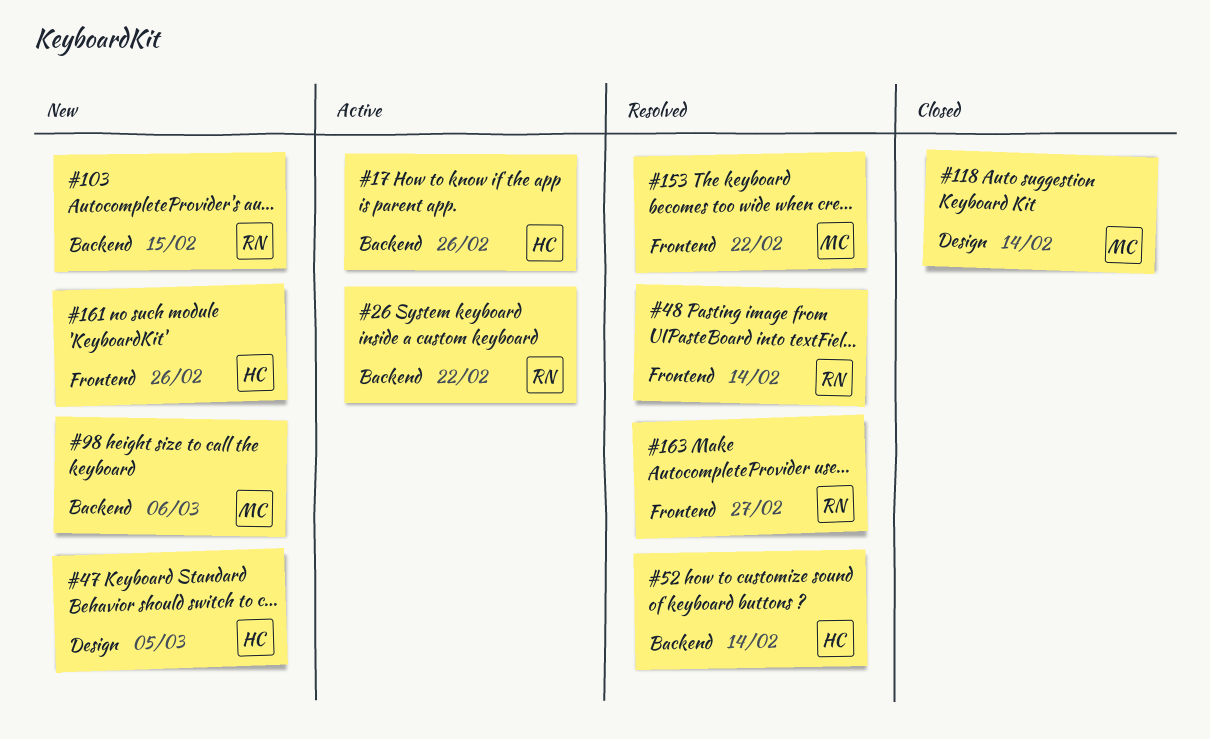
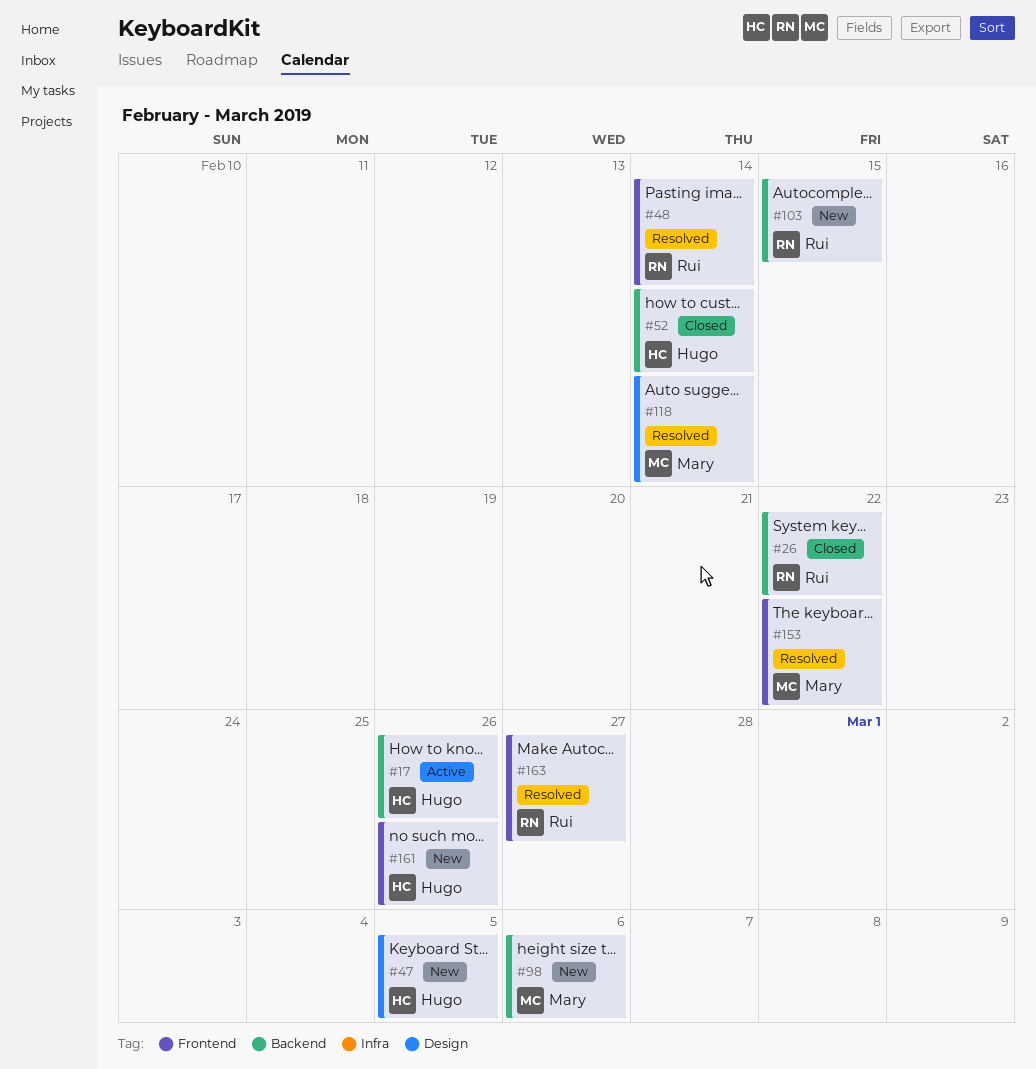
#26, status: Active -> Closed
#52, status: Resolved -> Closed
#118, status: Closed -> Resolved

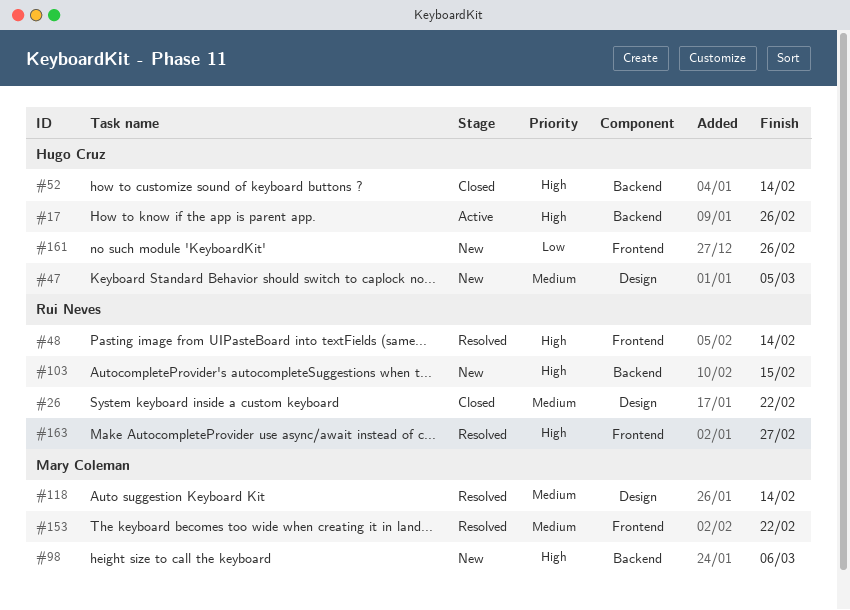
#26, label: Backend -> Design

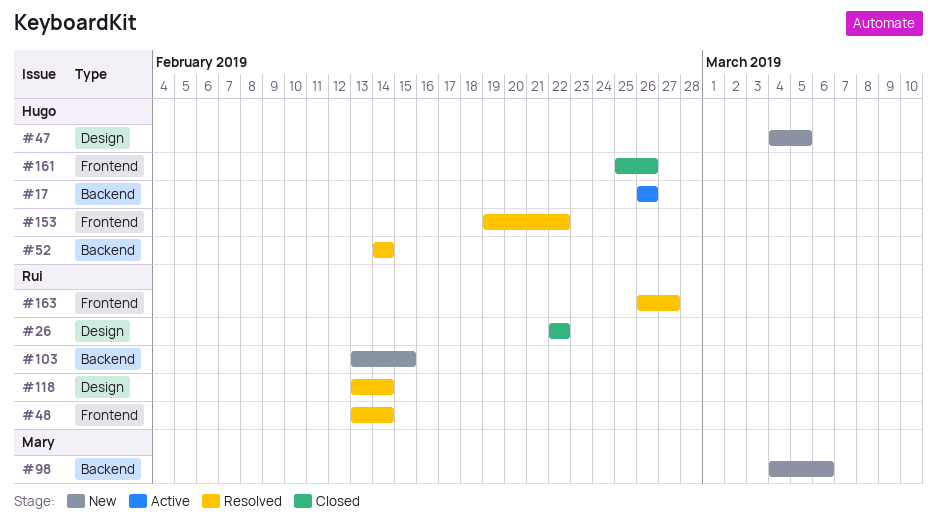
#52, status: Closed -> Resolved
#118, owner: Mary Coleman -> Rui Neves
#153, owner: Mary Coleman -> Hugo Cruz
#161, status: New -> Closed

